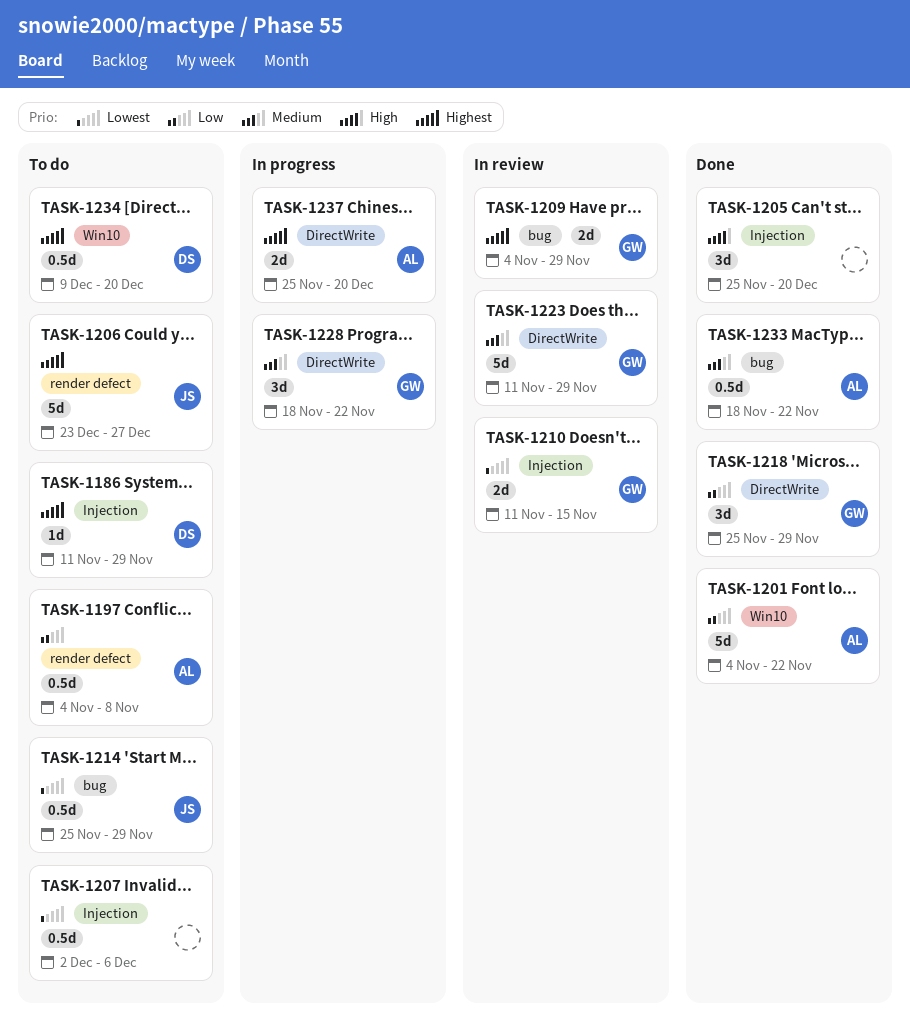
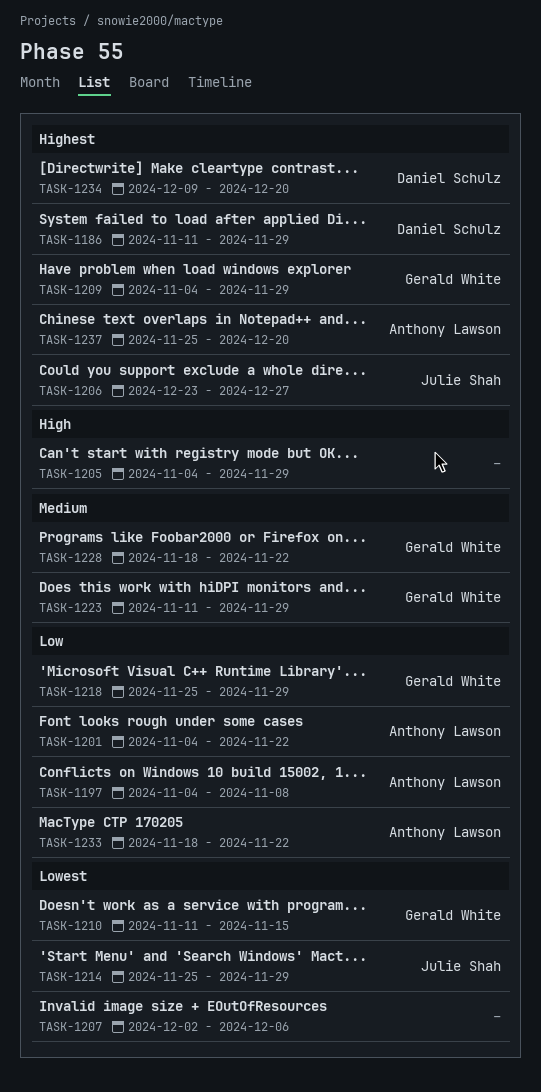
TASK-1205, start: Nov 25 -> Nov 4
TASK-1205, due: Dec 20 -> Nov 29
TASK-1233, priority: Medium -> Low

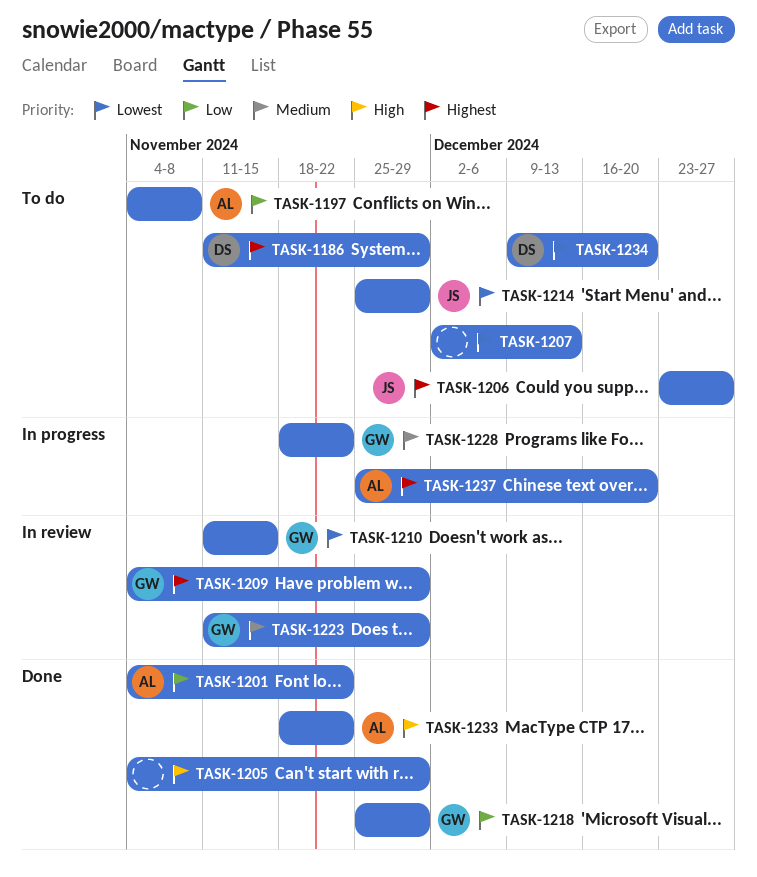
TASK-1207, due: Dec 6 -> Dec 13
TASK-1233, priority: Low -> High
TASK-1234, priority: Highest -> Lowest

